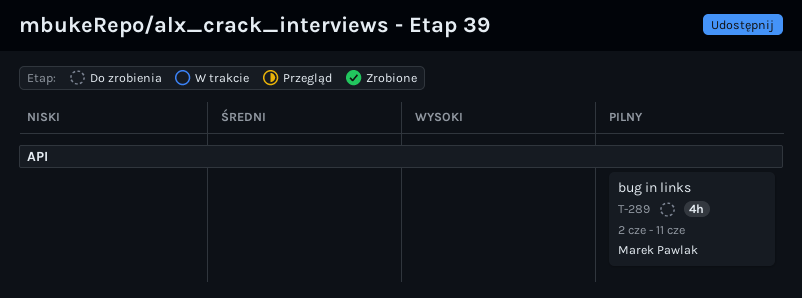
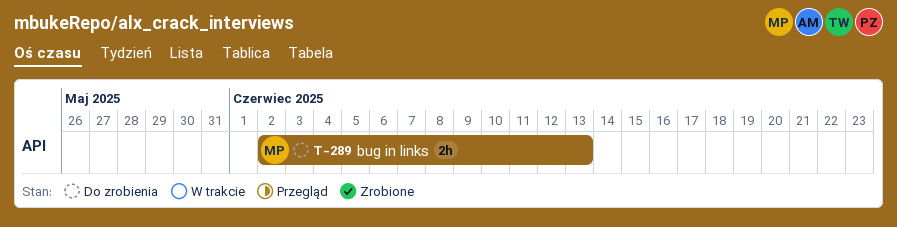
T-289, estimate: 4h -> 2h
T-289, due: Jun 11 -> Jun 13

